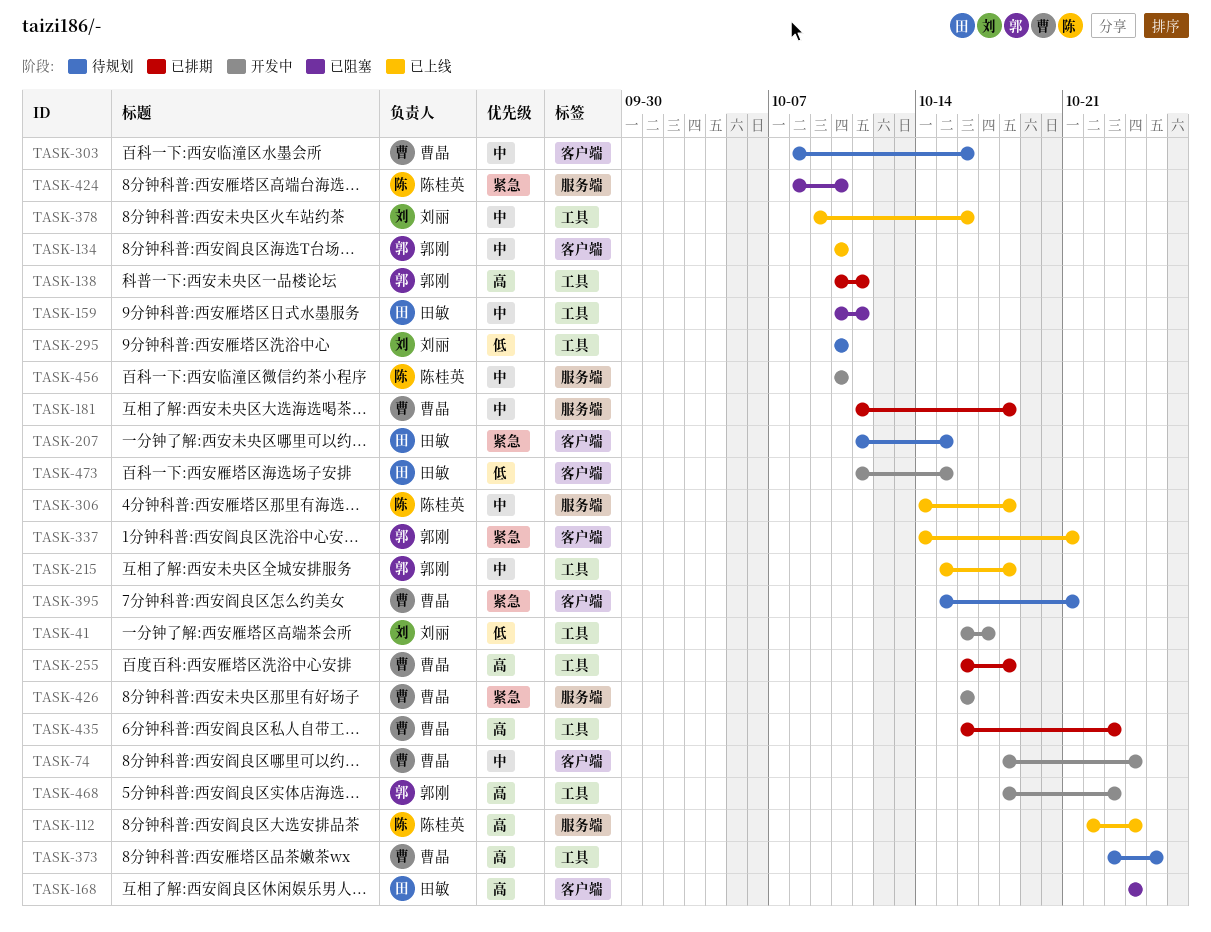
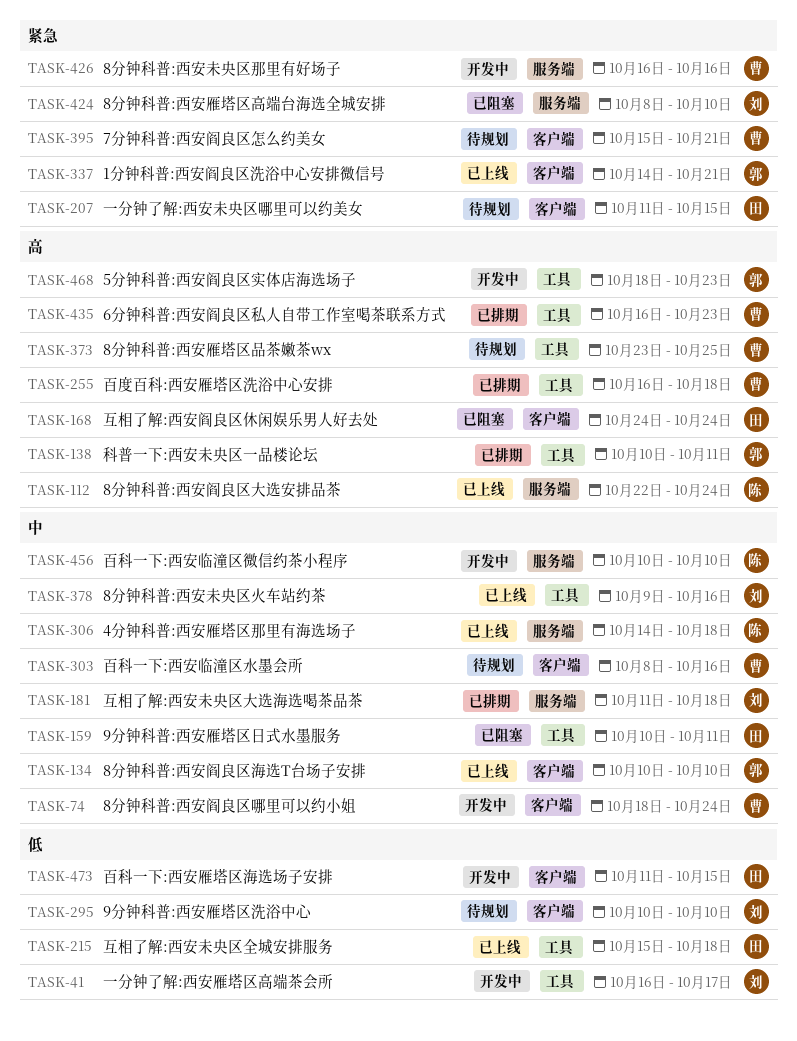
TASK-181, owner: 曹晶 -> 刘丽
TASK-215, owner: 郭刚 -> 田敏
TASK-215, priority: 中 -> 低
TASK-295, label: 工具 -> 客户端
TASK-424, owner: 陈桂英 -> 刘丽

